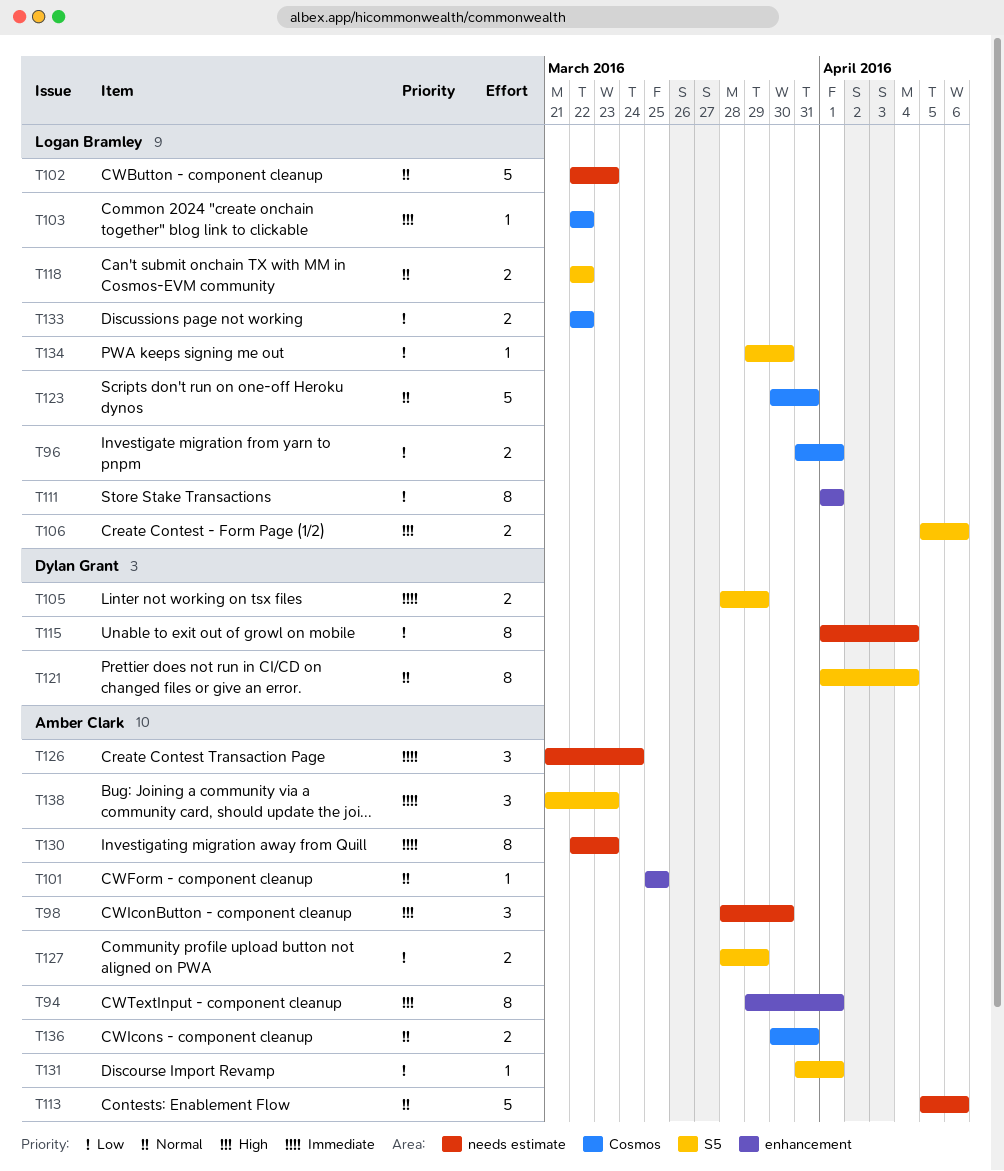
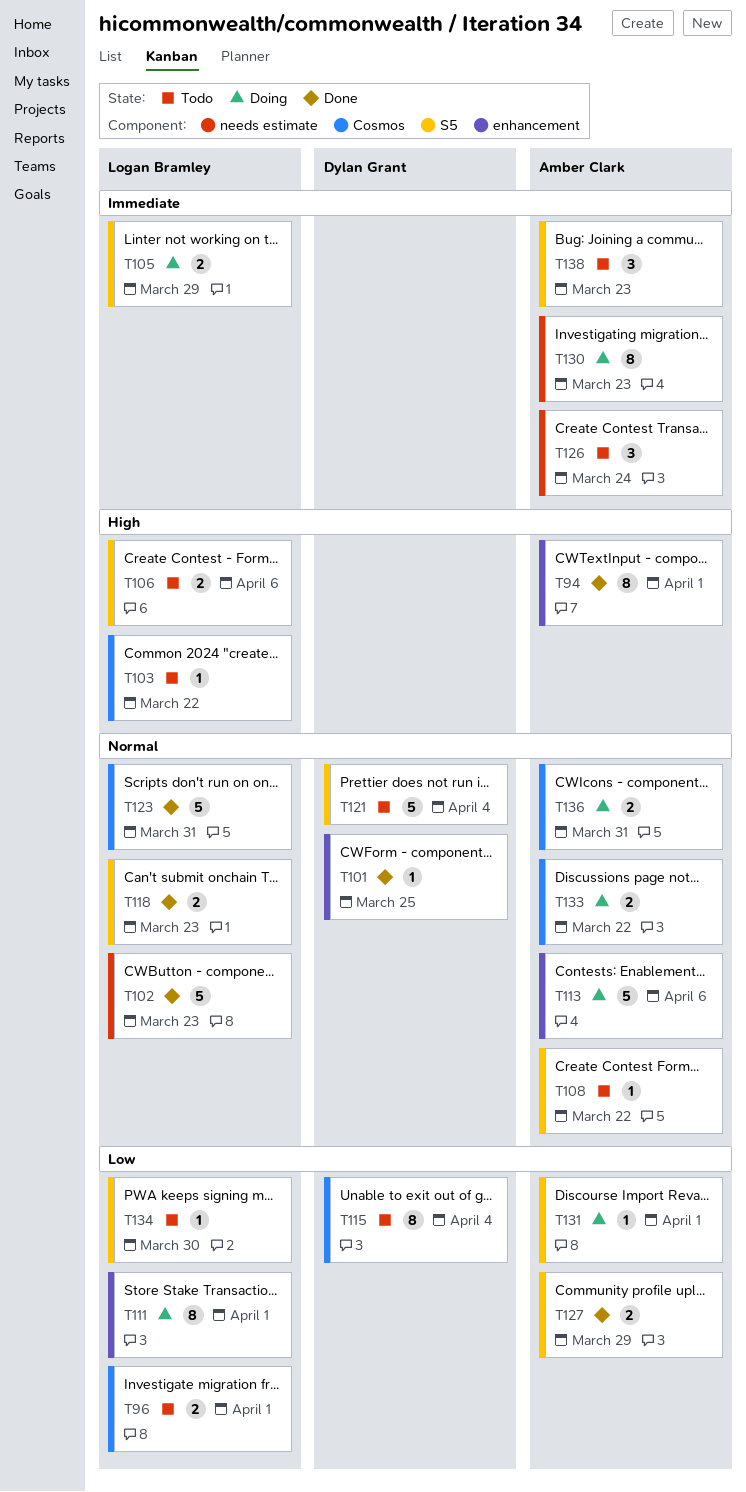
T98: present -> none
T101, owner: Amber Clark -> Dylan Grant
T105, owner: Dylan Grant -> Logan Bramley
T108: none -> present
T113, label: needs estimate -> enhancement
T115, label: needs estimate -> Cosmos
T118, due: Mar 22 -> Mar 23
T121, estimate: 8 -> 5
T133, owner: Logan Bramley -> Amber Clark
T133, priority: Low -> Normal

